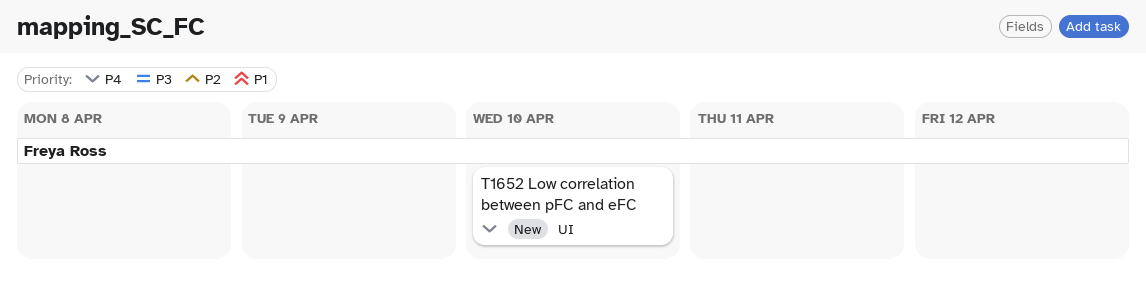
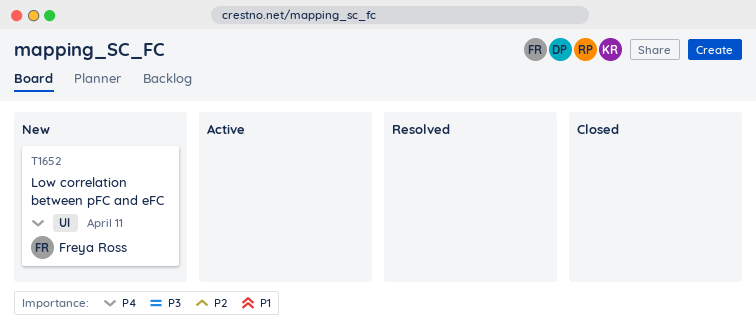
T1652, due: Apr 10 -> Apr 11

